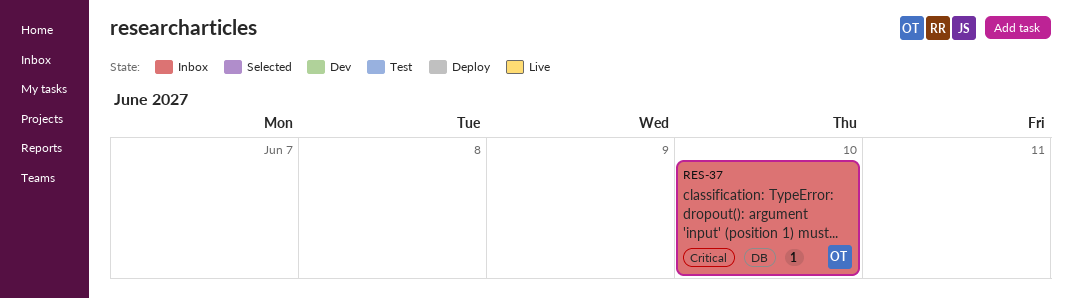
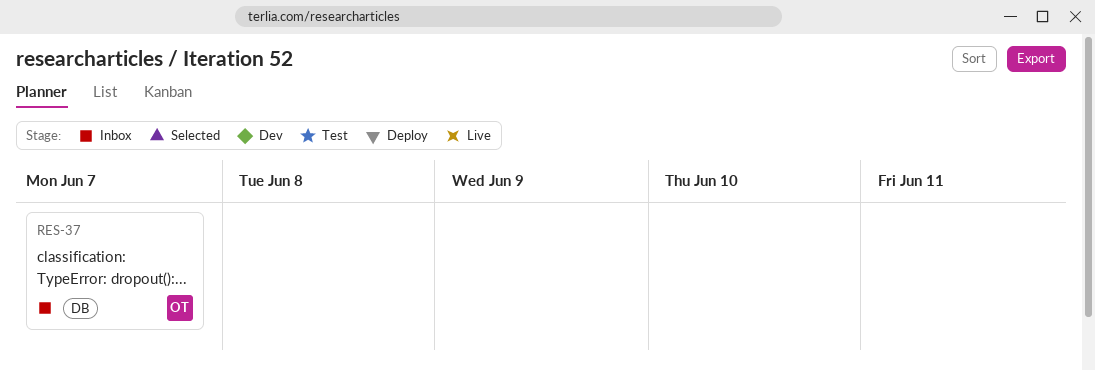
RES-37, due: Jun 10 -> Jun 7

